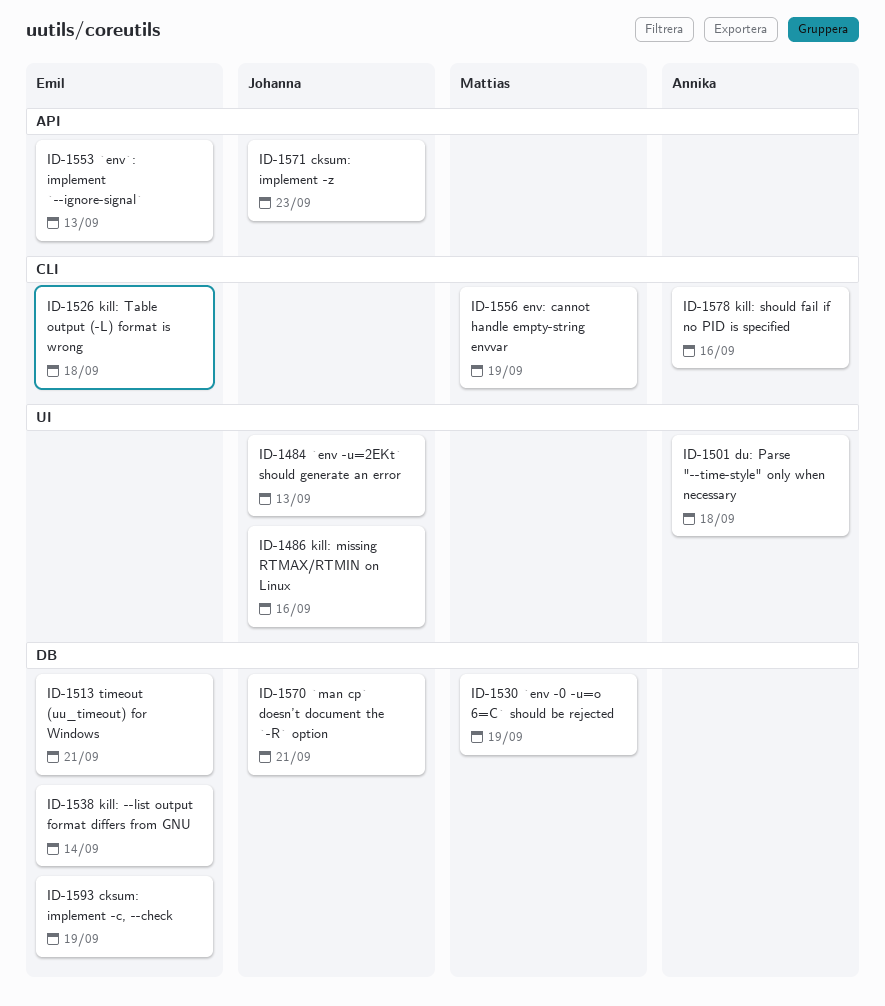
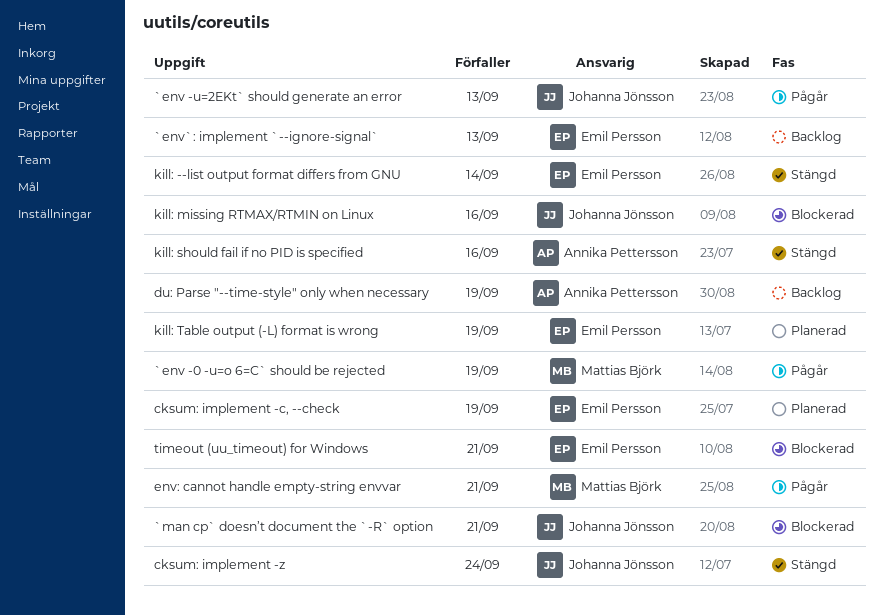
cksum: implement -z, due: Sep 23 -> Sep 24
du: Parse "--time-style" only when necessary, due: Sep 18 -> Sep 19
env: cannot handle empty-string envvar, due: Sep 19 -> Sep 21
kill: Table output (-L) format is wrong, due: Sep 18 -> Sep 19

